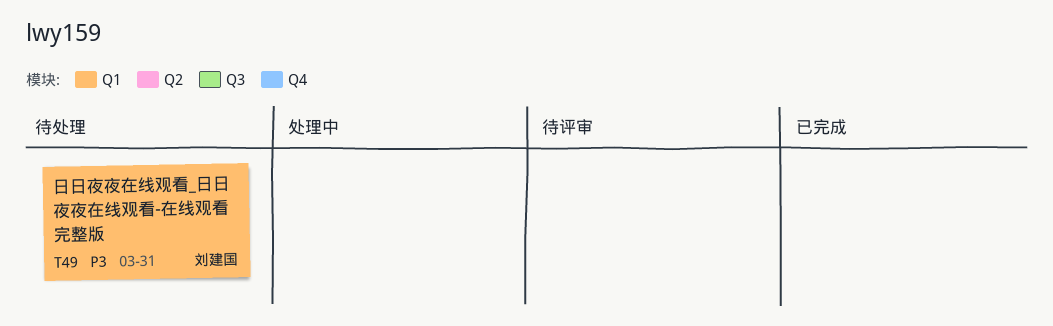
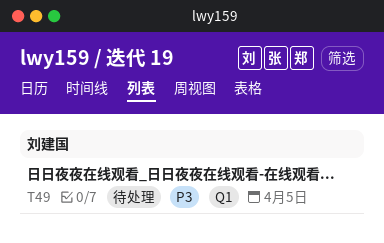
T49, due: Mar 31 -> Apr 5

